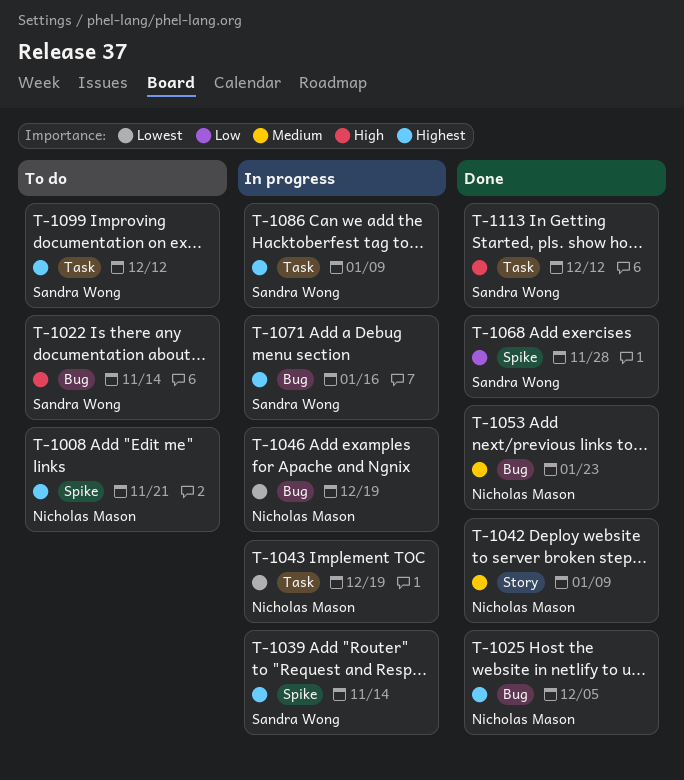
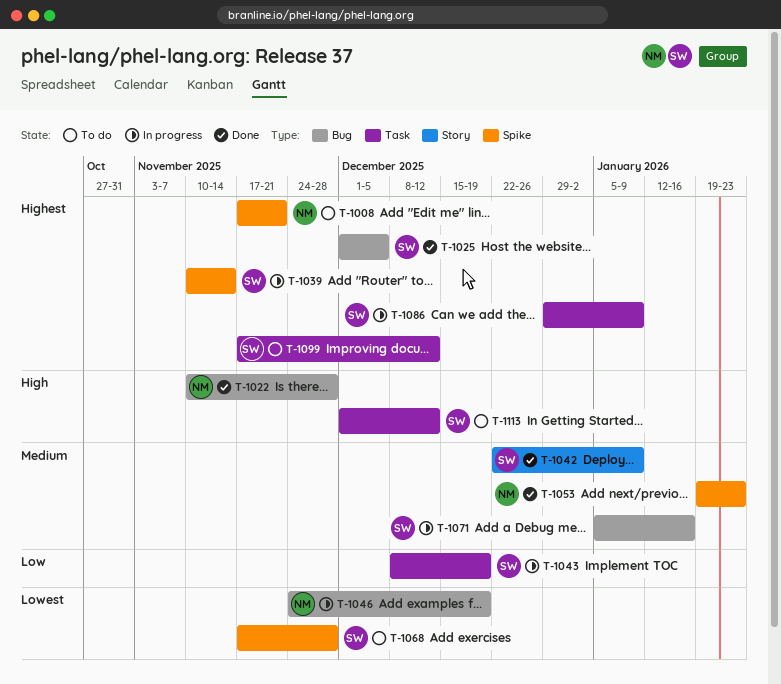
T-1022, status: To do -> Done
T-1022, owner: Sandra Wong -> Nicholas Mason
T-1022, due: Nov 14 -> Nov 28
T-1025, owner: Nicholas Mason -> Sandra Wong
T-1042, owner: Nicholas Mason -> Sandra Wong
T-1043, owner: Nicholas Mason -> Sandra Wong
T-1043, priority: Lowest -> Low
T-1053, label: Bug -> Spike
T-1068, status: Done -> To do
T-1068, priority: Low -> Lowest
T-1071, priority: Highest -> Medium
T-1113, status: Done -> To do

